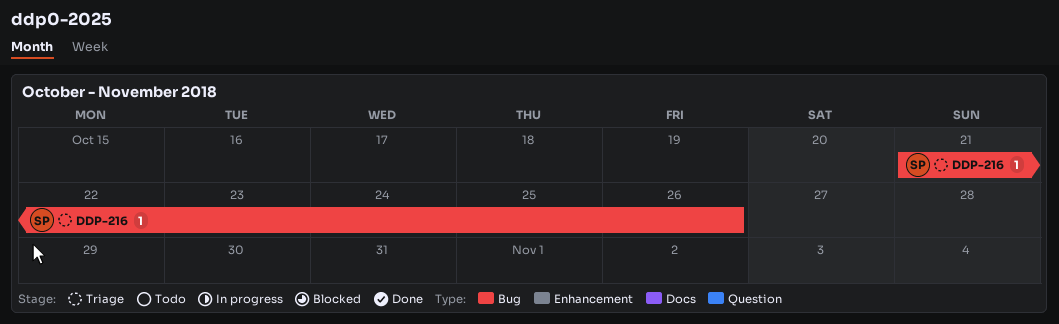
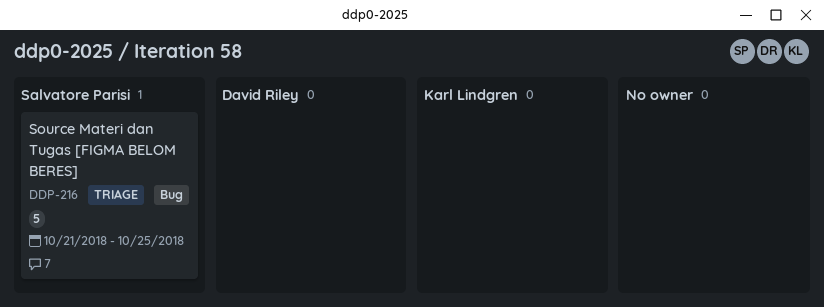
DDP-216, estimate: 1 -> 5
DDP-216, due: Oct 26 -> Oct 25

